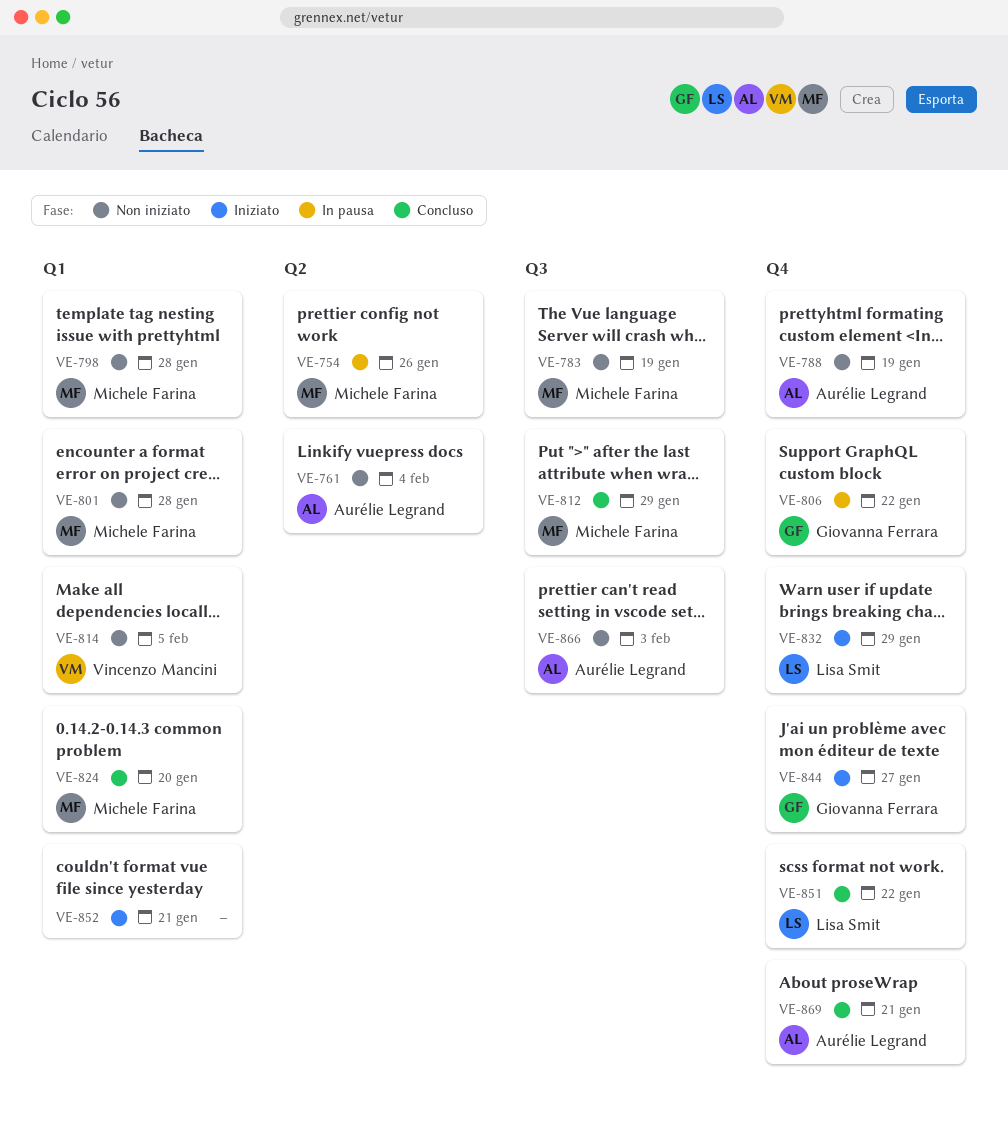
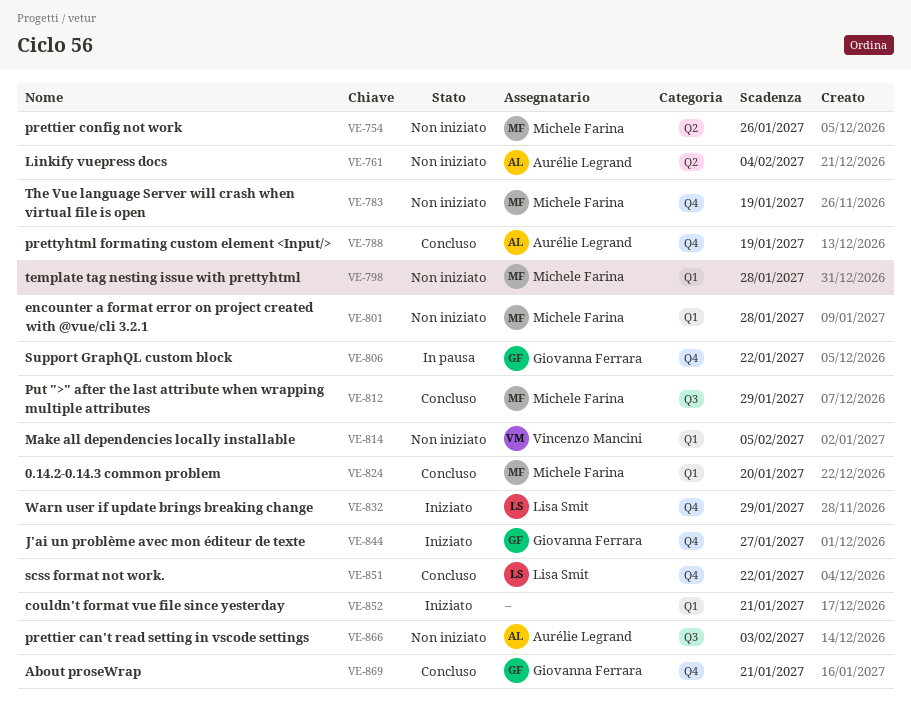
VE-754, status: In pausa -> Non iniziato
VE-783, label: Q3 -> Q4
VE-788, status: Non iniziato -> Concluso
VE-869, owner: Aurélie Legrand -> Giovanna Ferrara

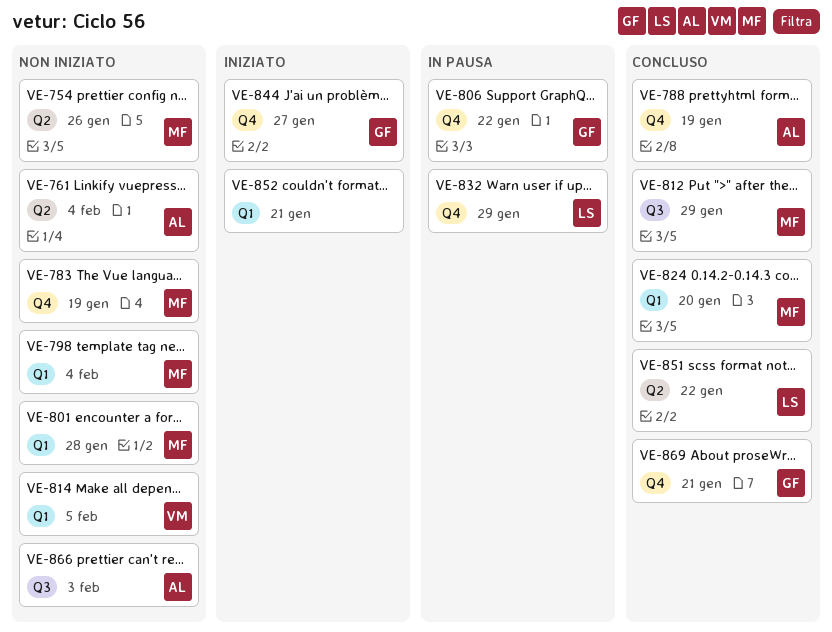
VE-798, due: Jan 28 -> Feb 4
VE-832, status: Iniziato -> In pausa
VE-851, label: Q4 -> Q2

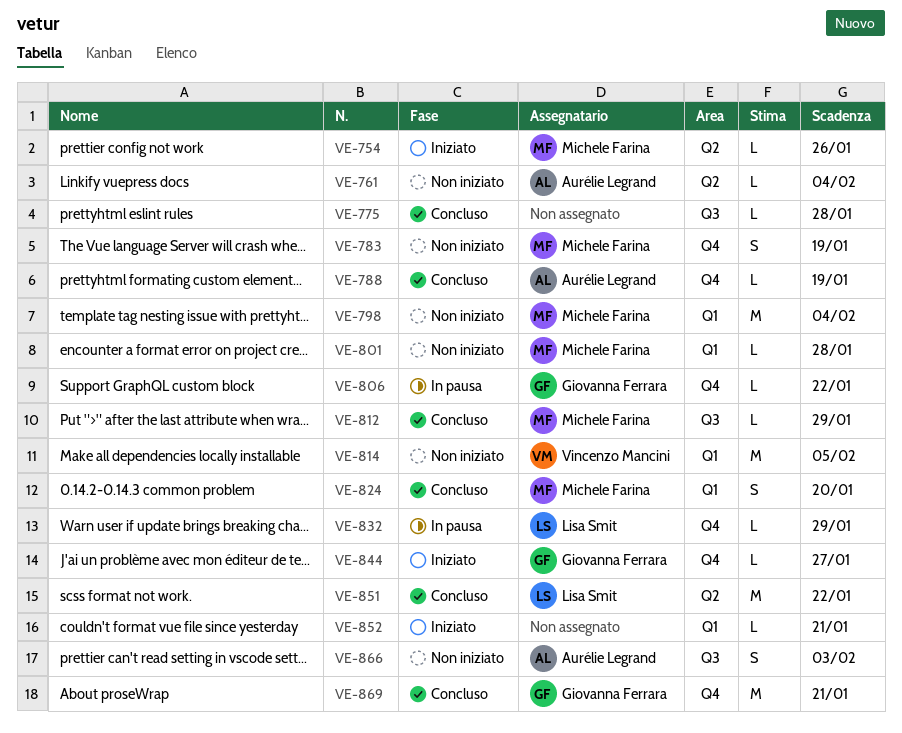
VE-754, status: Non iniziato -> Iniziato
VE-775: none -> present

